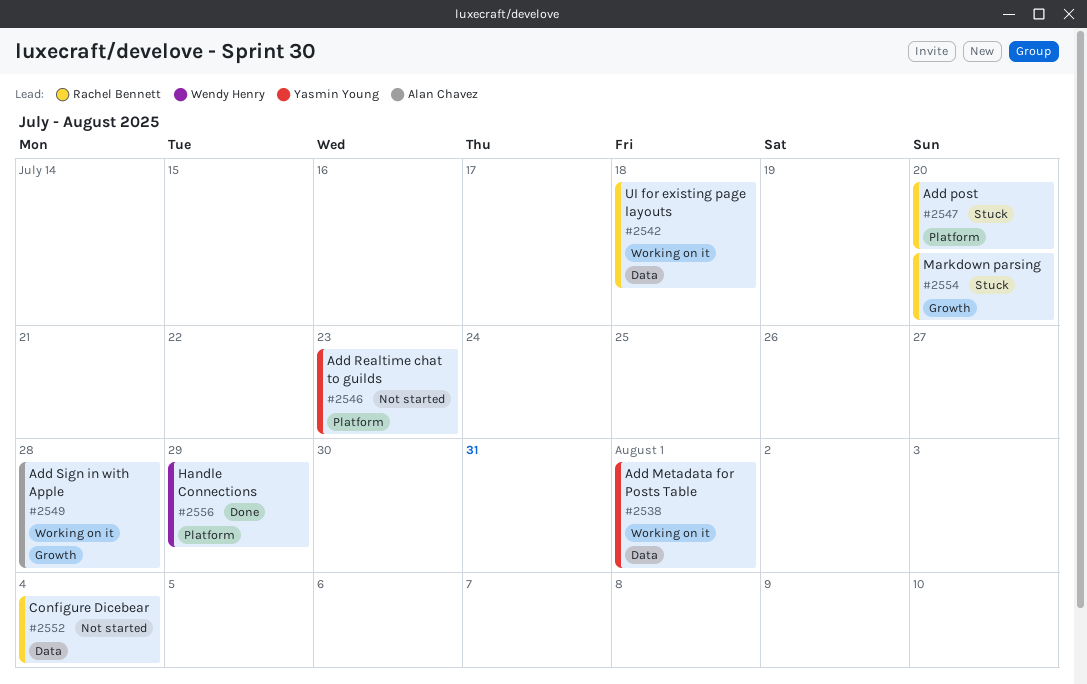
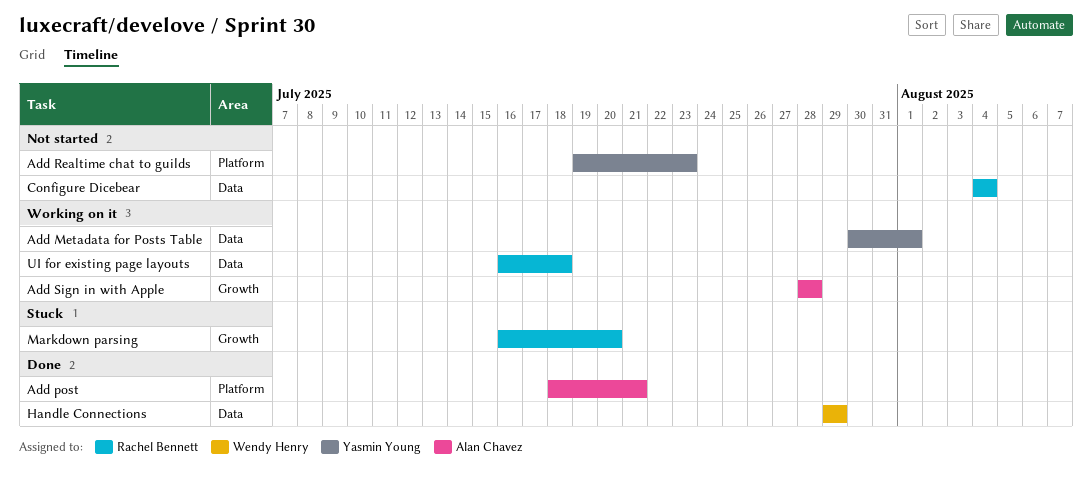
Add post, status: Stuck -> Done
Add post, owner: Rachel Bennett -> Alan Chavez
Add post, due: Jul 20 -> Jul 21
Handle Connections, label: Platform -> Data

